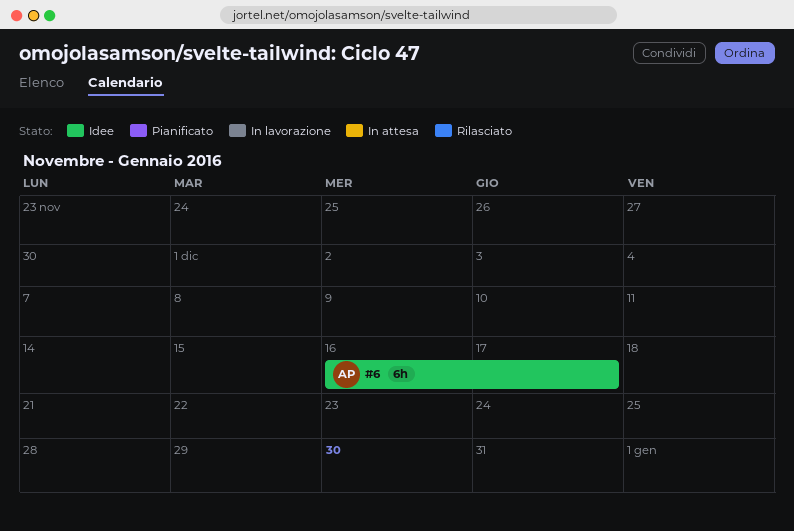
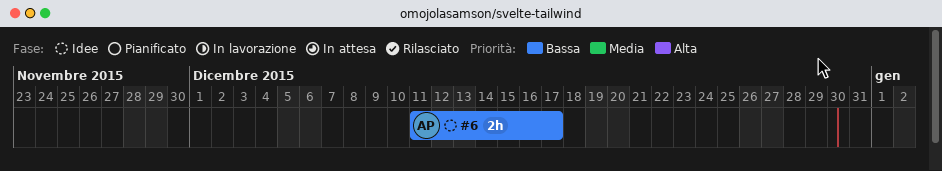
#6, estimate: 6h -> 2h
#6, start: Dec 16 -> Dec 11

